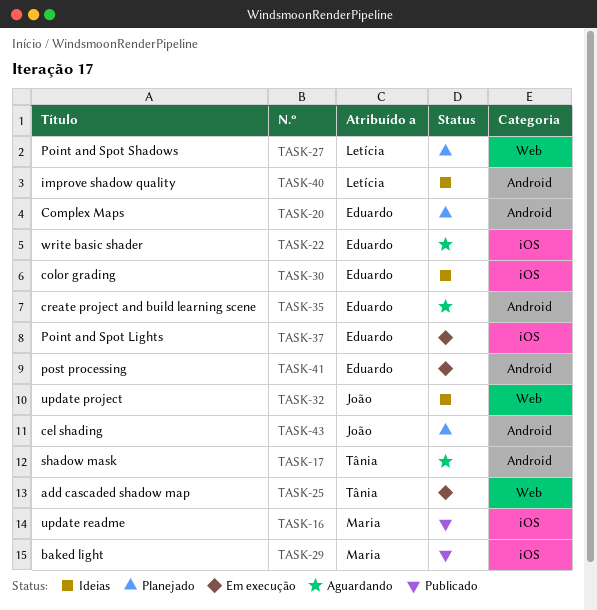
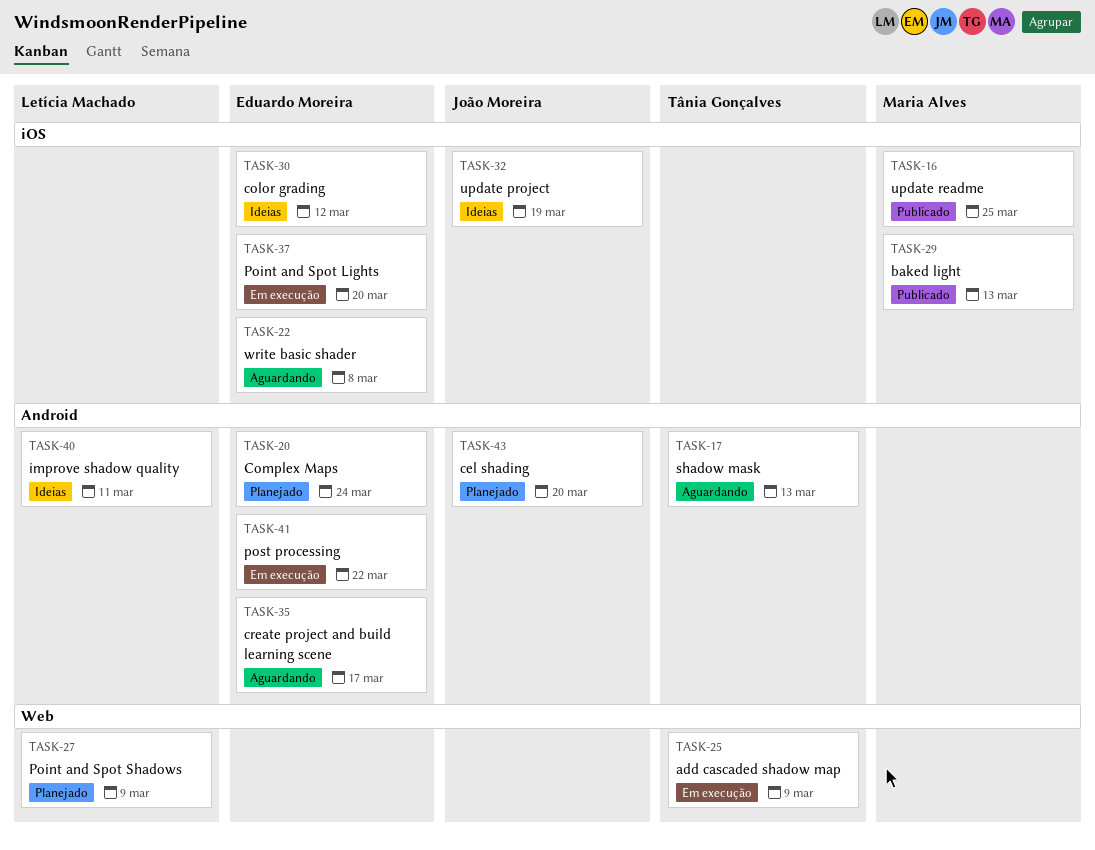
TASK-32, label: Web -> iOS

